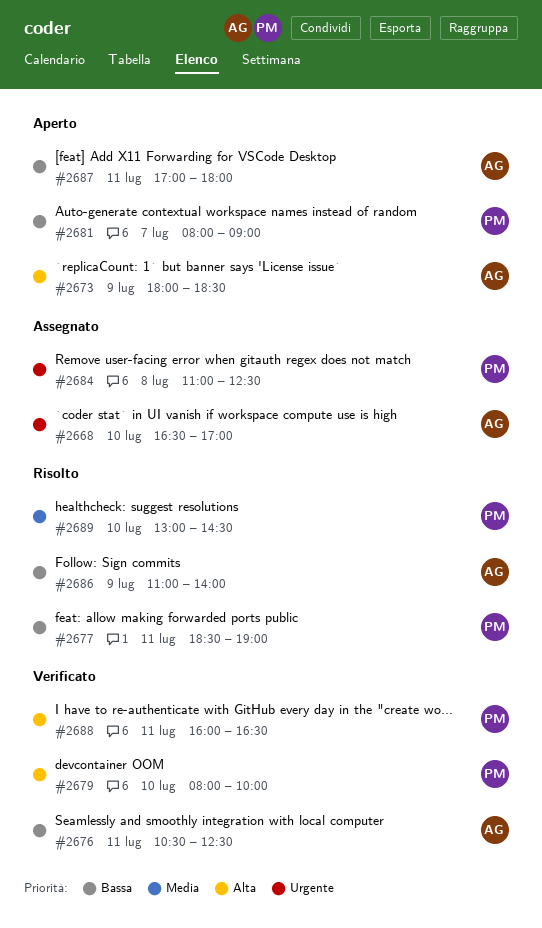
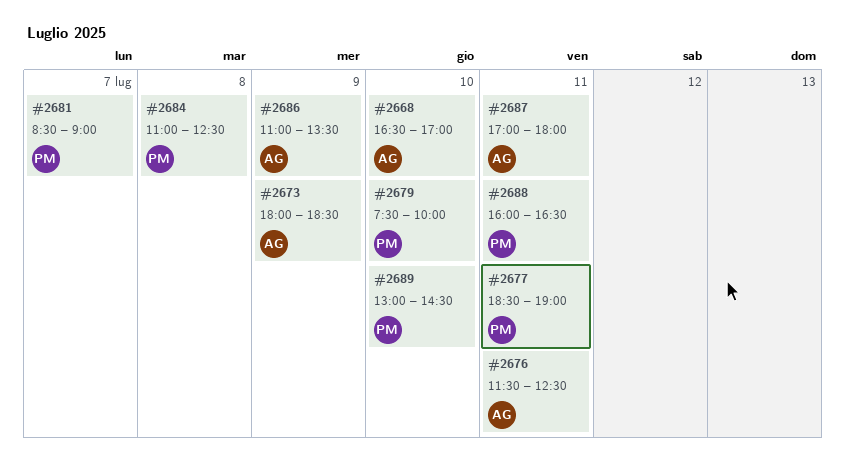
#2676, begins: 10:30 -> 11:30
#2679, begins: 08:00 -> 07:30
#2681, begins: 08:00 -> 08:30
#2686, ends: 14:00 -> 13:30

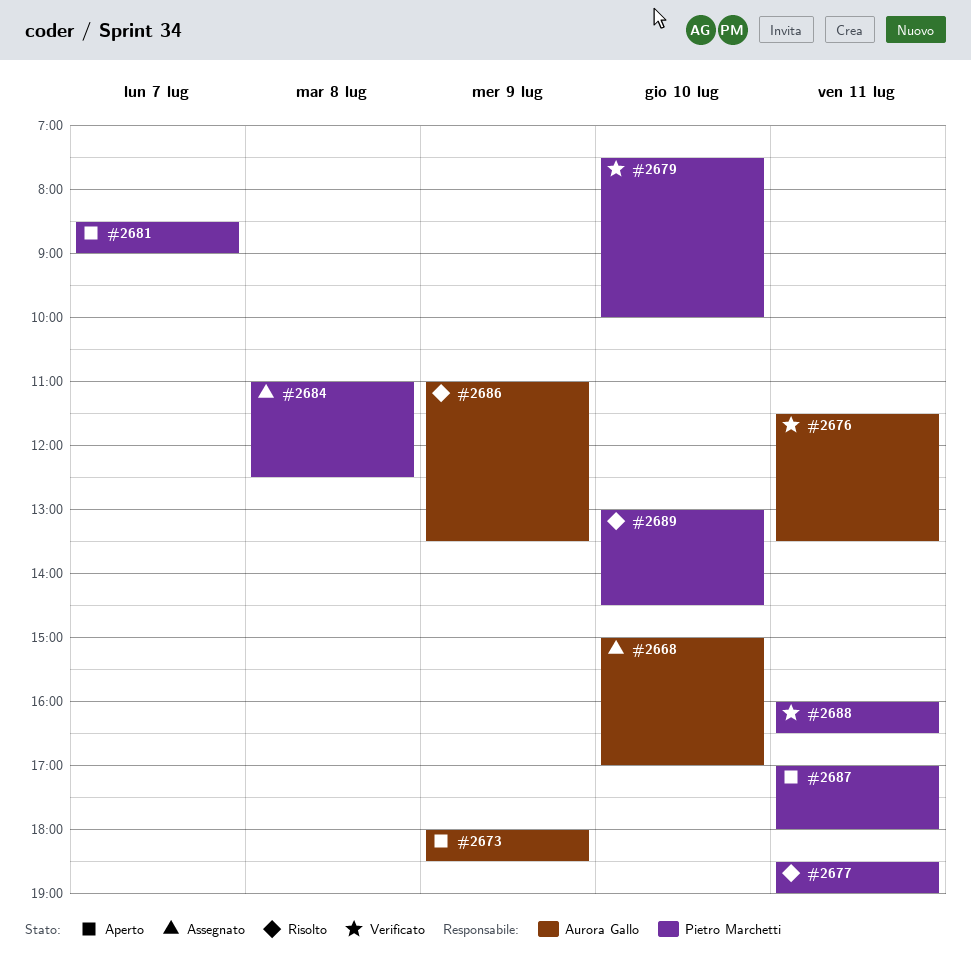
#2668, begins: 16:30 -> 15:00
#2676, ends: 12:30 -> 13:30
#2687, owner: Aurora Gallo -> Pietro Marchetti

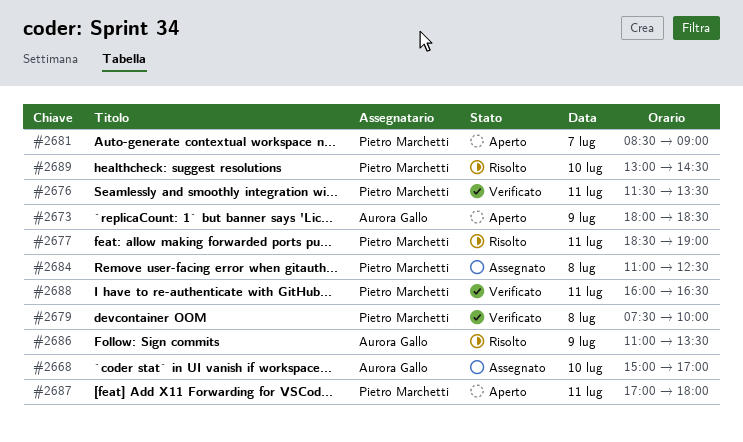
#2676, owner: Aurora Gallo -> Pietro Marchetti
#2679, day: Jul 10 -> Jul 8

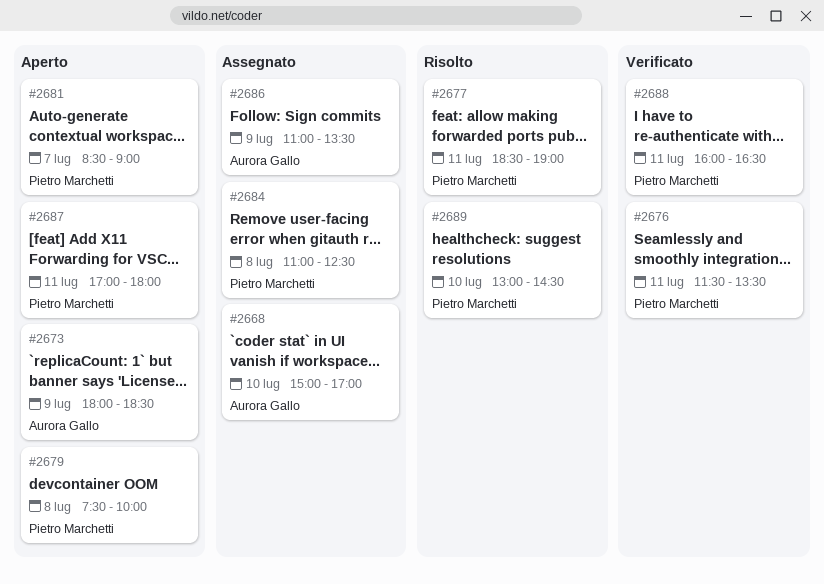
#2679, status: Verificato -> Aperto
#2686, status: Risolto -> Assegnato

